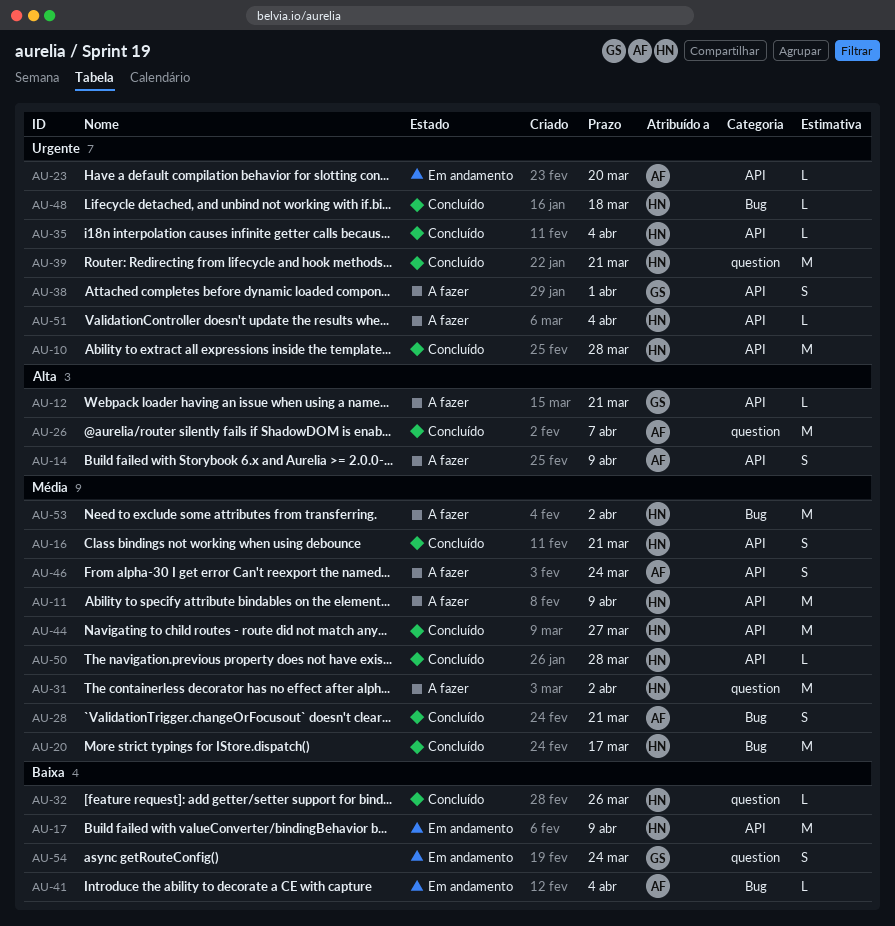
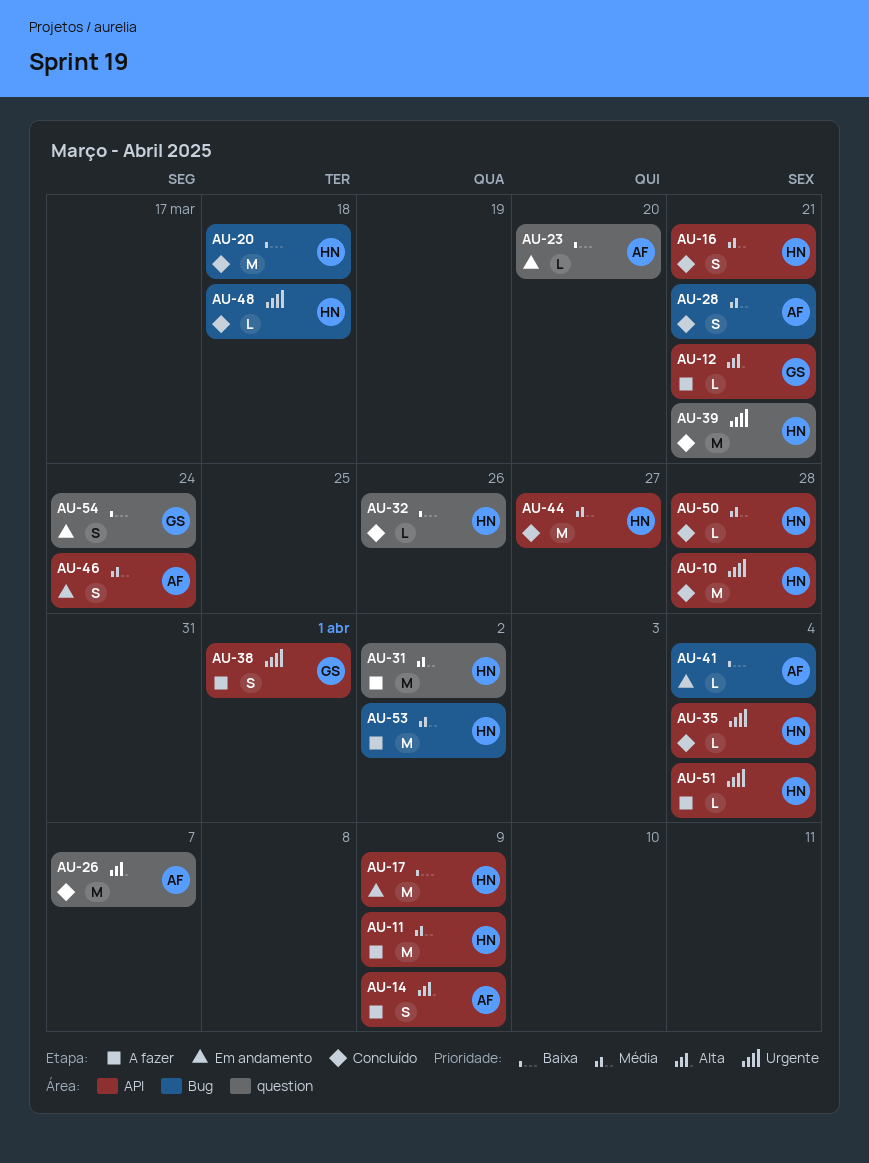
AU-20, priority: Média -> Baixa
AU-20, due: Mar 17 -> Mar 18
AU-23, priority: Urgente -> Baixa
AU-23, label: API -> question
AU-46, status: A fazer -> Em andamento

